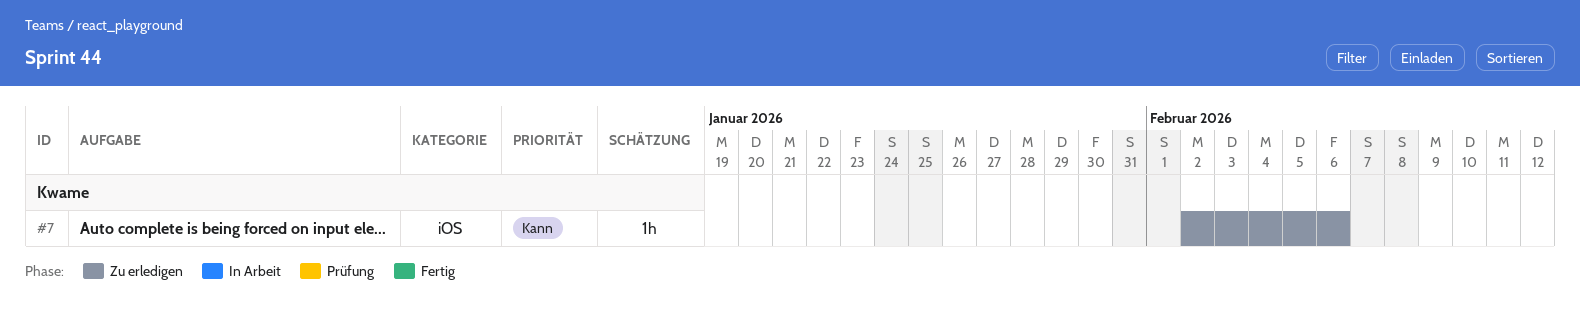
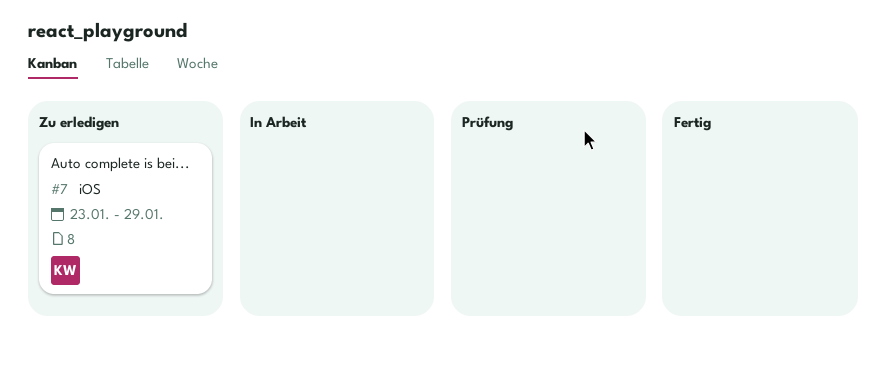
#7, start: Feb 2 -> Jan 23
#7, due: Feb 6 -> Jan 29

